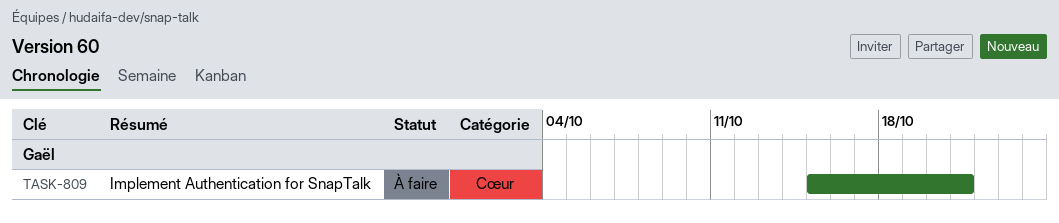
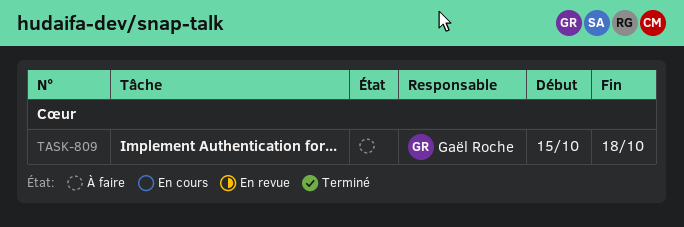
TASK-809, due: Oct 21 -> Oct 18

